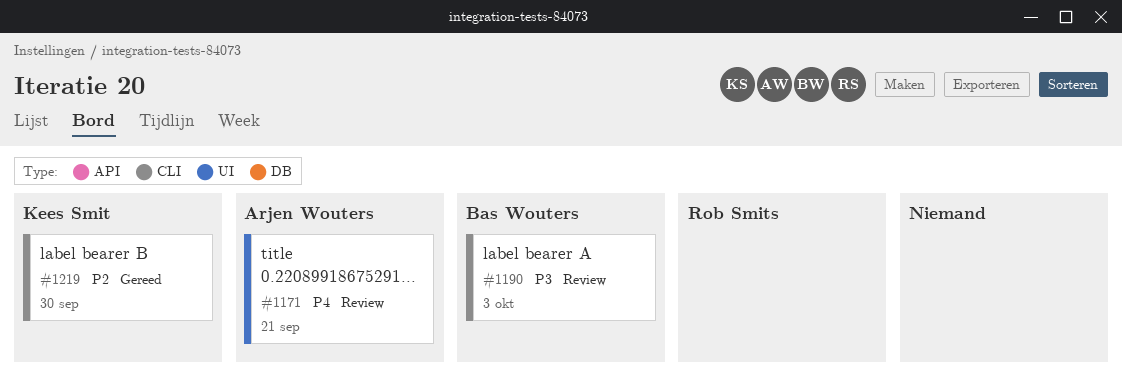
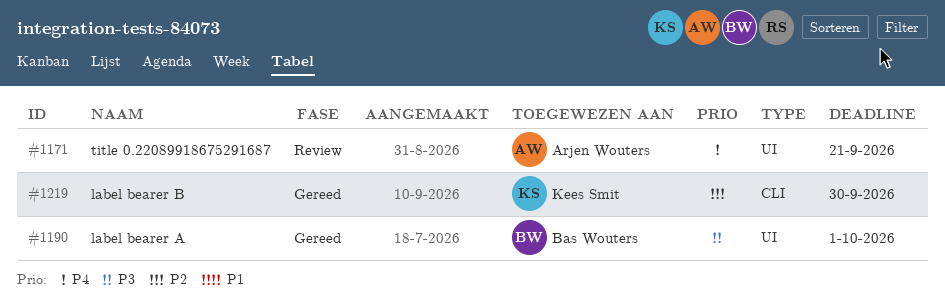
#1190, status: Review -> Gereed
#1190, label: CLI -> UI
#1190, due: Oct 3 -> Oct 1

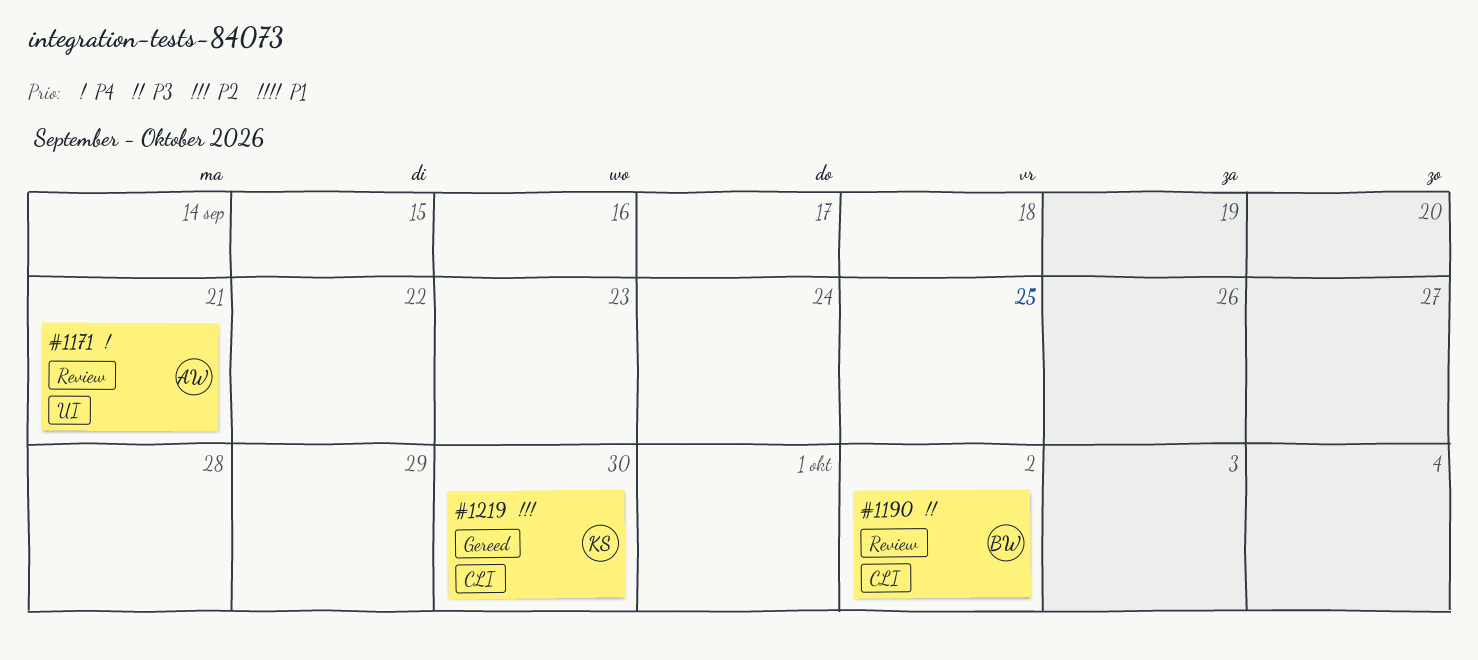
#1190, status: Gereed -> Review
#1190, label: UI -> CLI
#1190, due: Oct 1 -> Oct 2

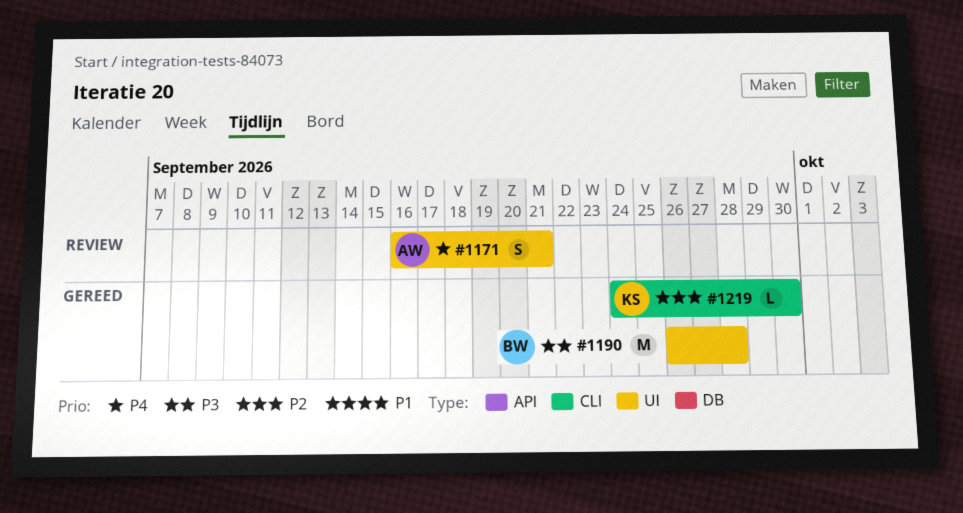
#1190, status: Review -> Gereed
#1190, label: CLI -> UI
#1190, due: Oct 2 -> Sep 28

